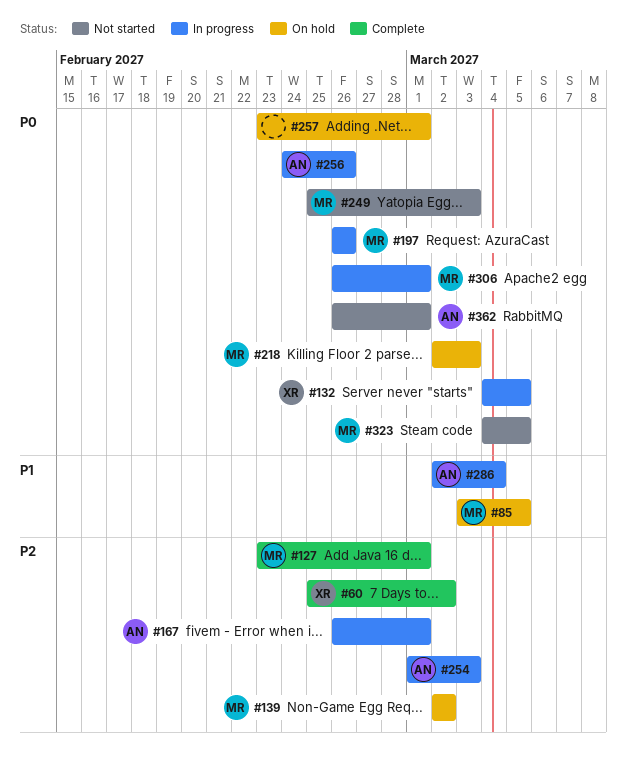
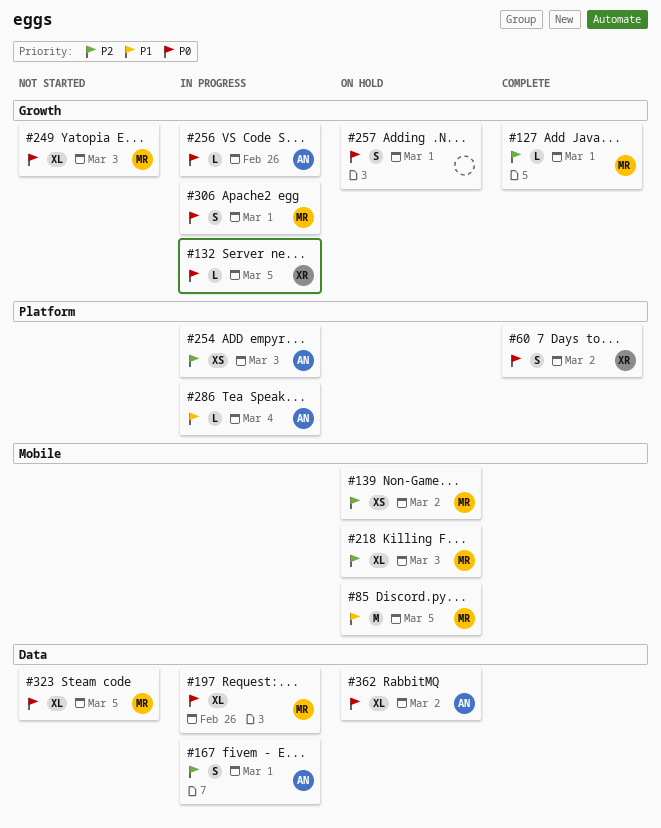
#60, priority: P2 -> P0
#218, priority: P0 -> P2
#362, status: Not started -> On hold
#362, due: Mar 1 -> Mar 2

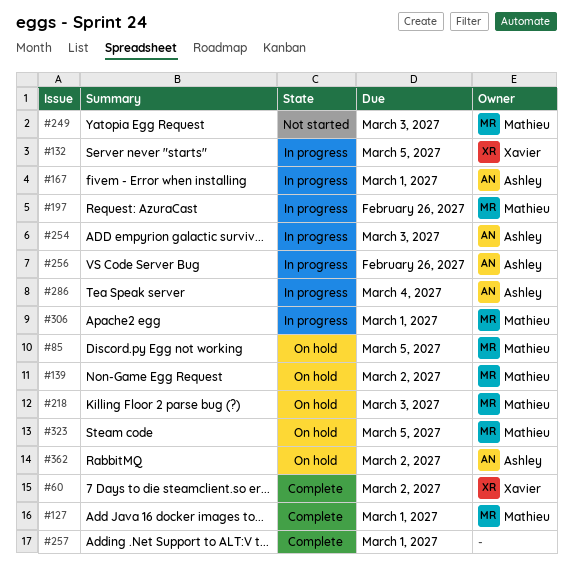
#257, status: On hold -> Complete
#323, status: Not started -> On hold

